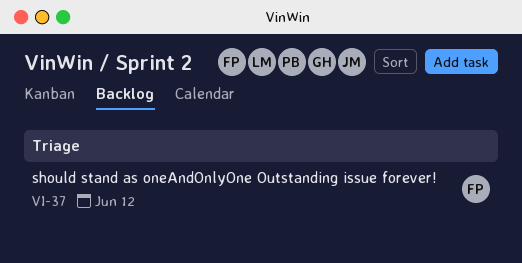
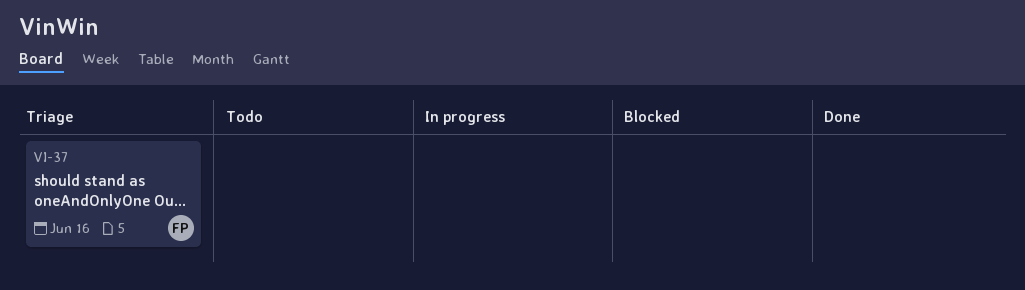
VI-37, due: Jun 12 -> Jun 16

